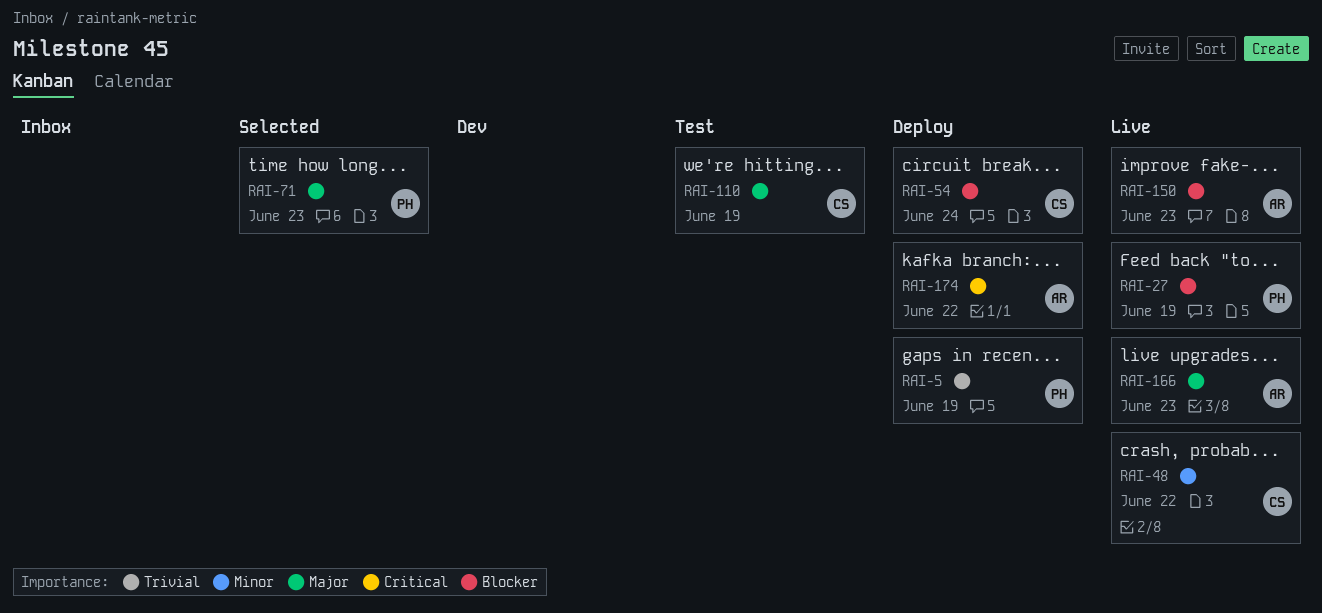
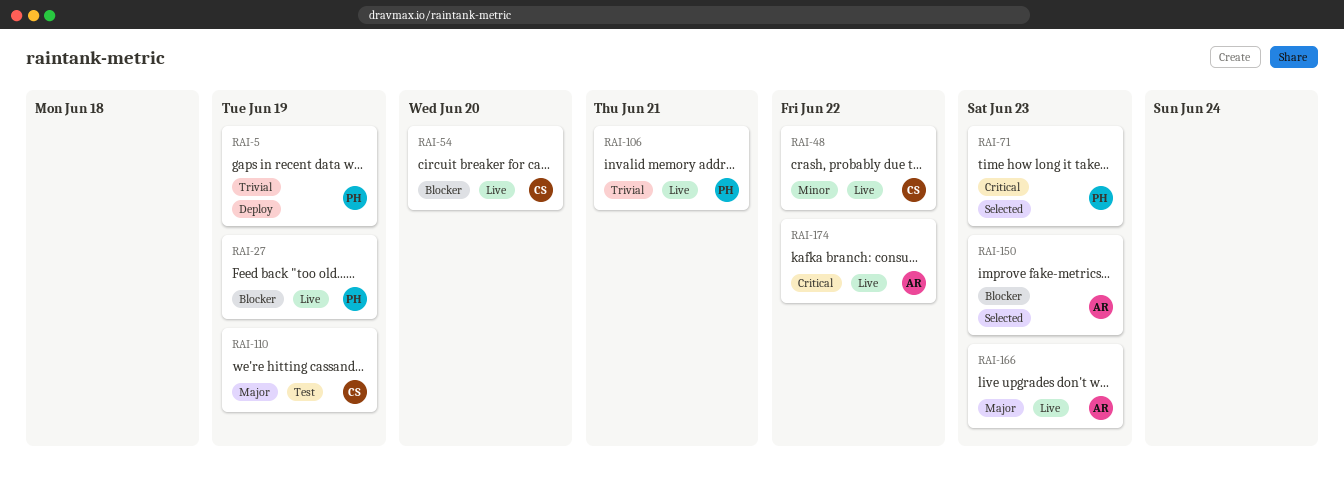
RAI-54, status: Deploy -> Live
RAI-54, due: Jun 24 -> Jun 20
RAI-71, priority: Major -> Critical
RAI-106: none -> present
RAI-150, status: Live -> Selected
RAI-174, status: Deploy -> Live

